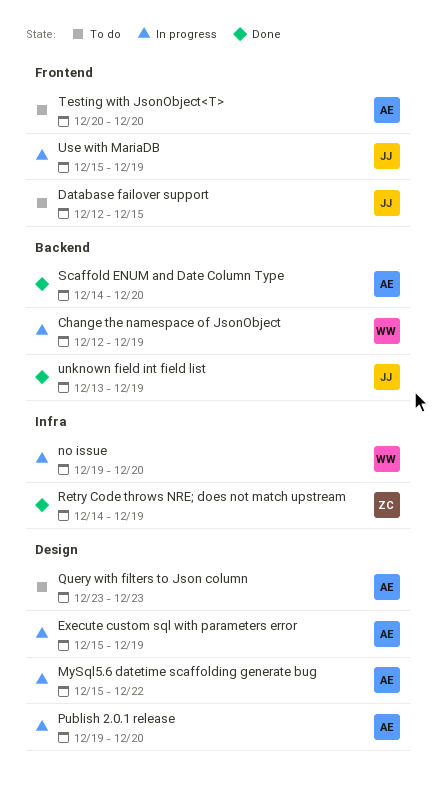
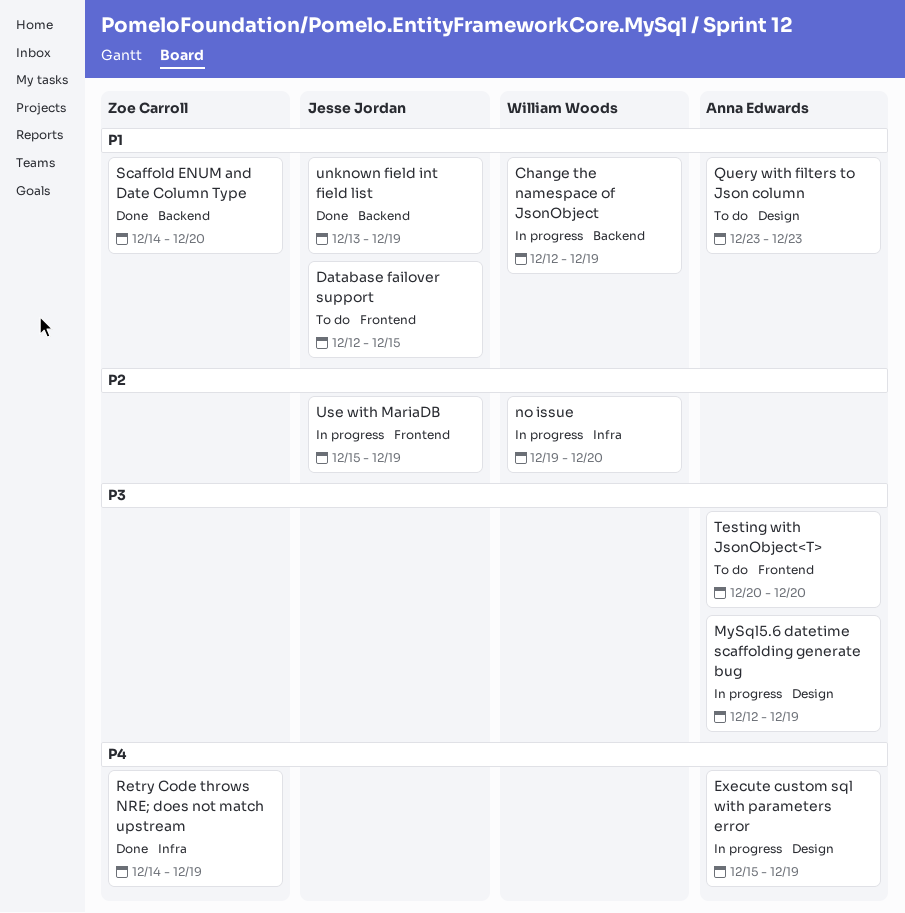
MySql5.6 datetime scaffolding generate bug, start: Dec 15 -> Dec 12
MySql5.6 datetime scaffolding generate bug, due: Dec 22 -> Dec 19
Publish 2.0.1 release: present -> none
Scaffold ENUM and Date Column Type, owner: Anna Edwards -> Zoe Carroll

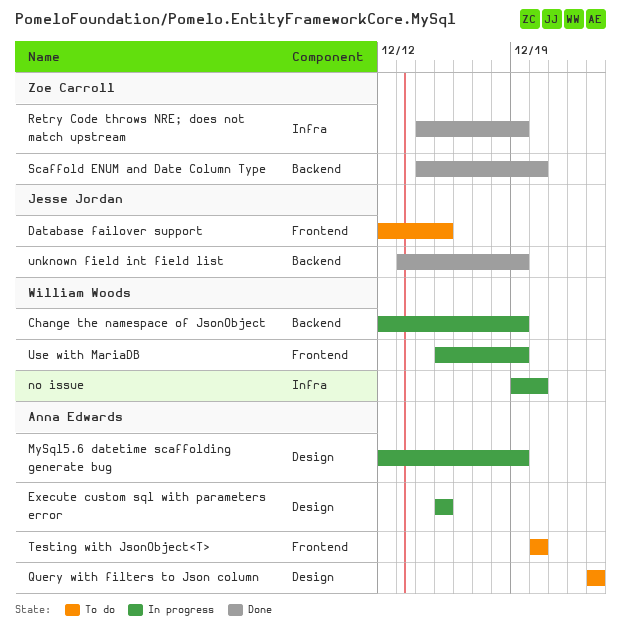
Execute custom sql with parameters error, due: Dec 19 -> Dec 15
Use with MariaDB, owner: Jesse Jordan -> William Woods

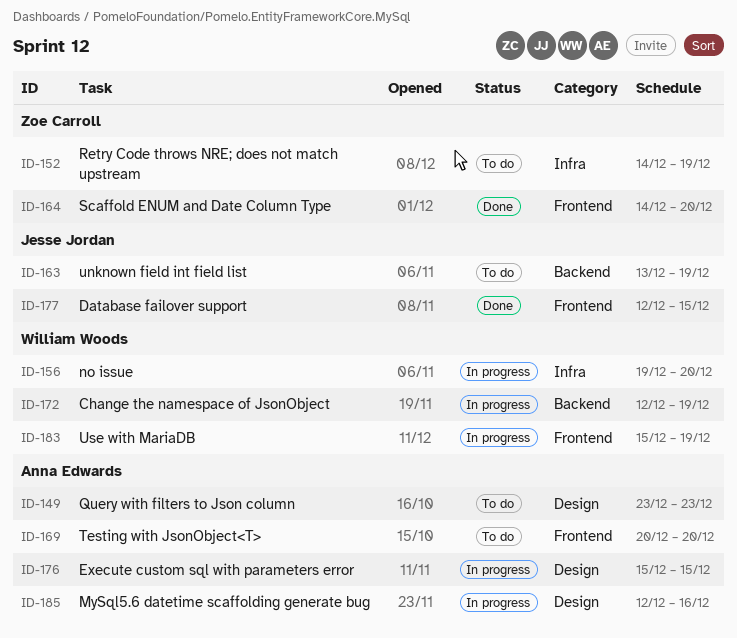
Database failover support, status: To do -> Done
MySql5.6 datetime scaffolding generate bug, due: Dec 19 -> Dec 16
Retry Code throws NRE; does not match upstream, status: Done -> To do
Scaffold ENUM and Date Column Type, label: Backend -> Frontend
unknown field int field list, status: Done -> To do

